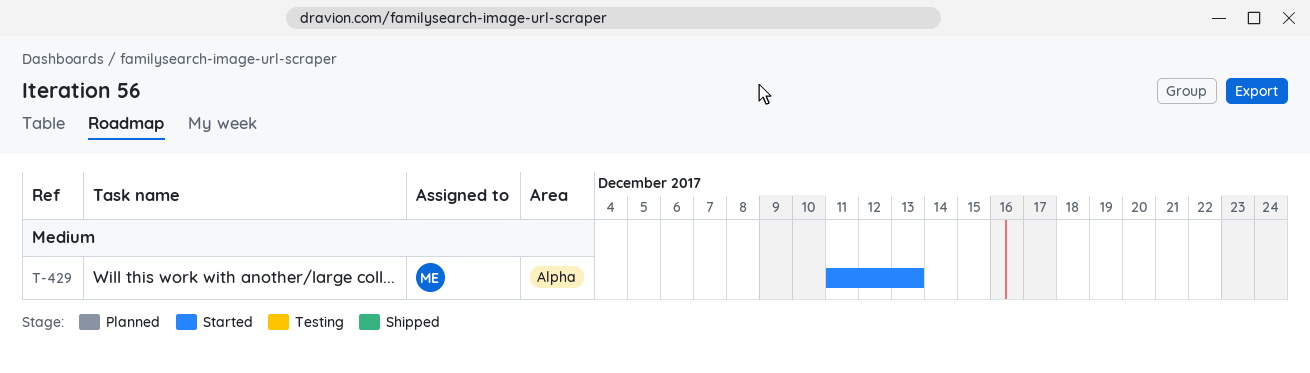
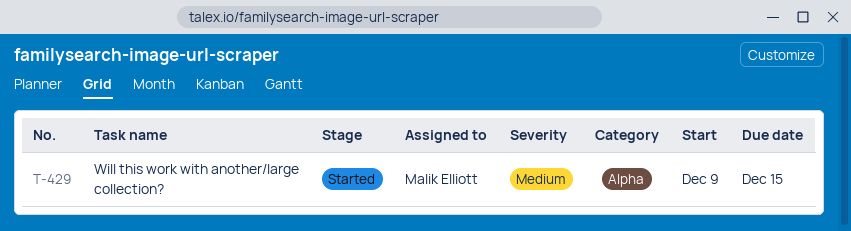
T-429, start: Dec 11 -> Dec 9
T-429, due: Dec 13 -> Dec 15

